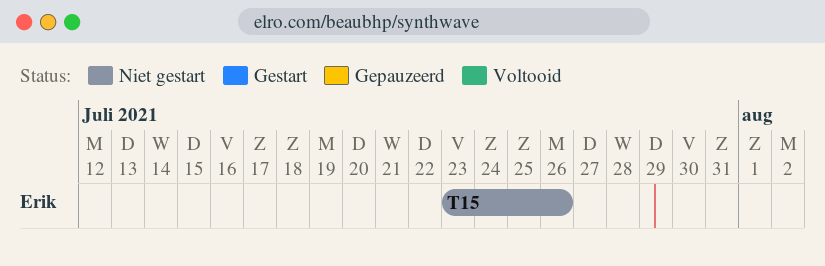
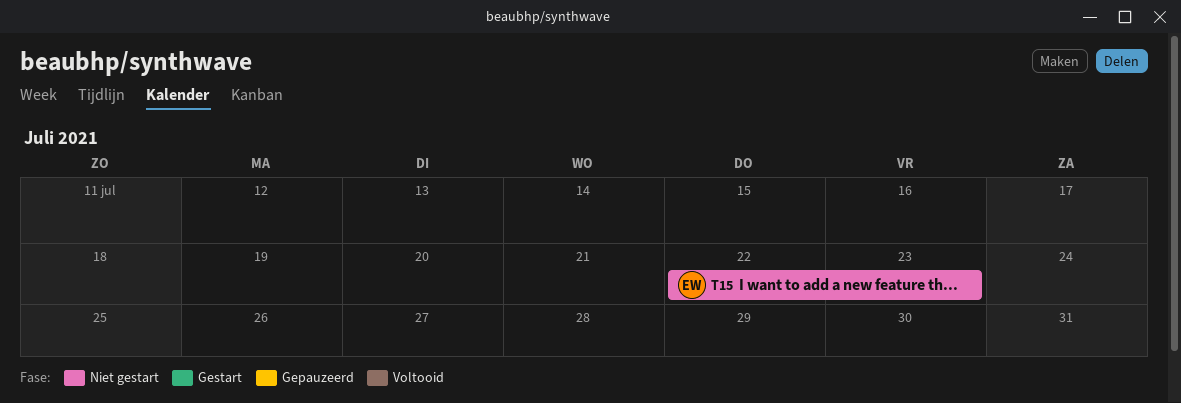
T15, start: Jul 23 -> Jul 22
T15, due: Jul 26 -> Jul 23

